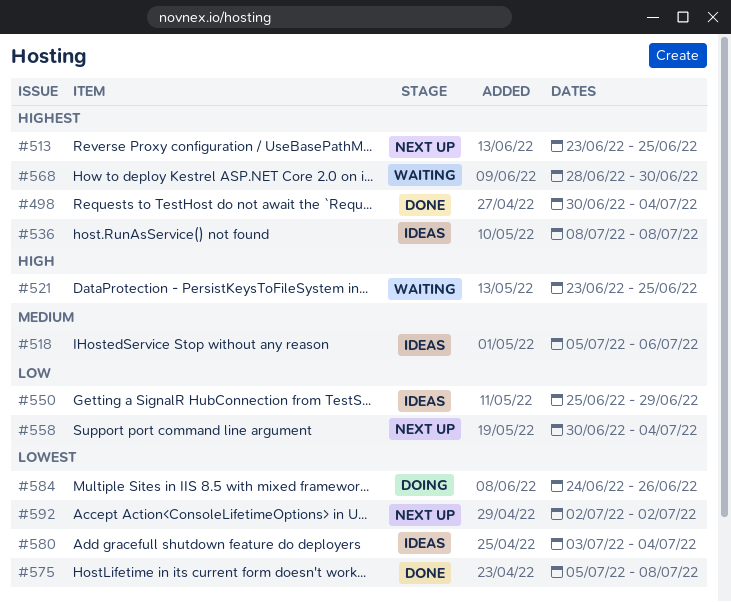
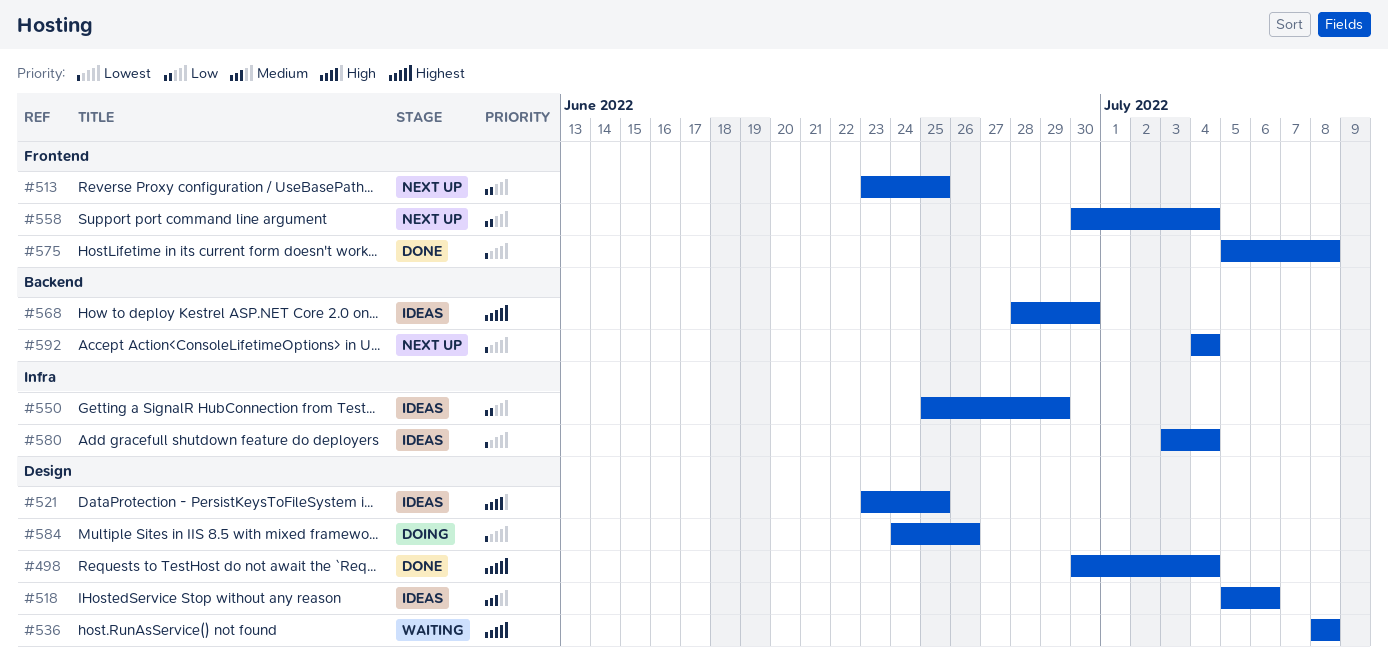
#513, priority: Highest -> Low
#521, status: Waiting -> Ideas
#536, status: Ideas -> Waiting
#568, status: Waiting -> Ideas
#592, start: Jul 2 -> Jul 4
#592, due: Jul 2 -> Jul 4

